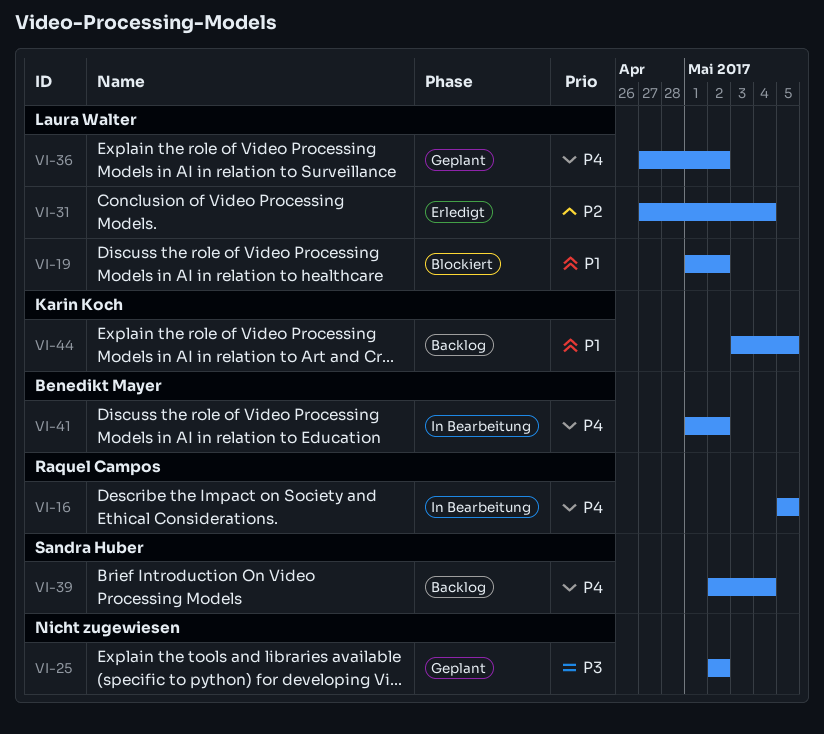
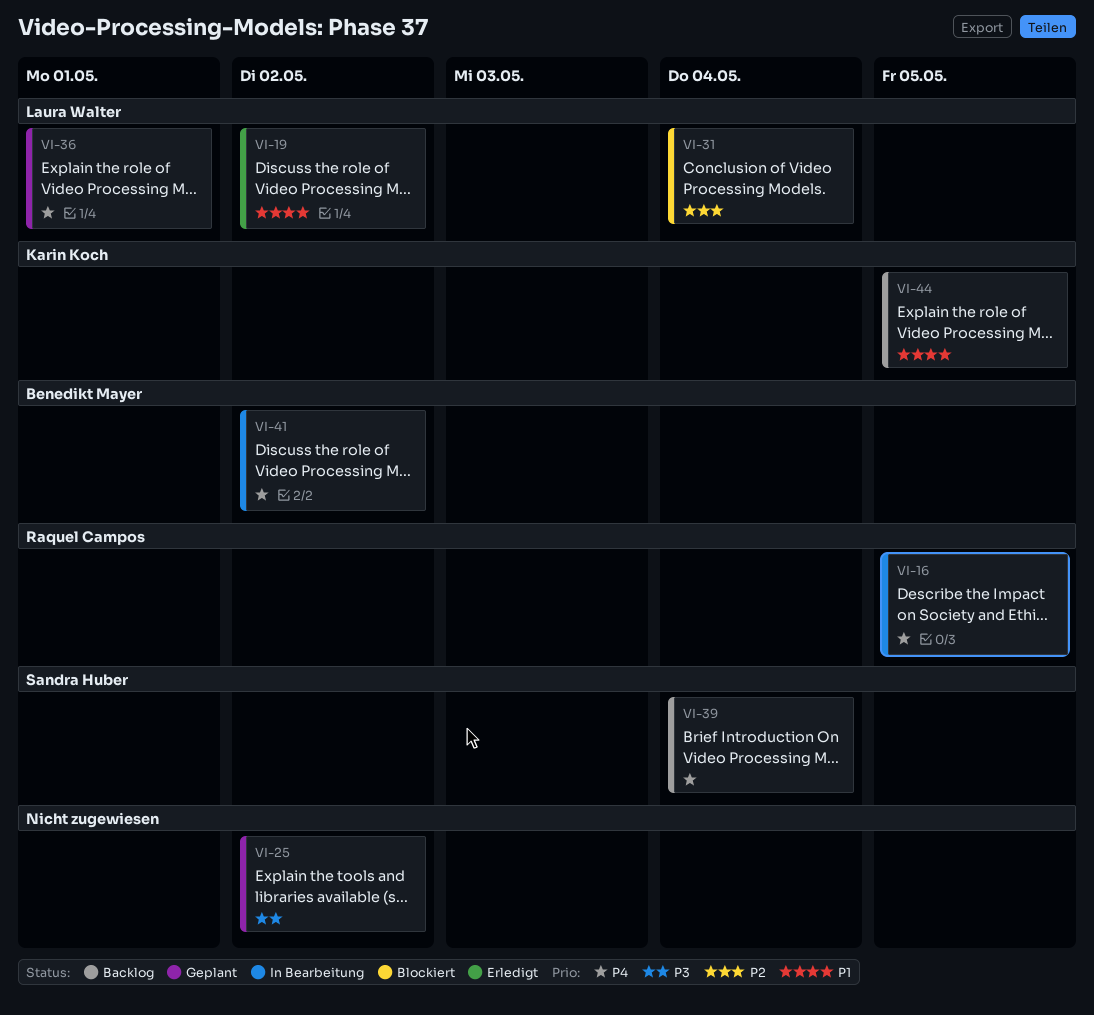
VI-19, status: Blockiert -> Erledigt
VI-31, status: Erledigt -> Blockiert
VI-36, due: May 2 -> May 1

